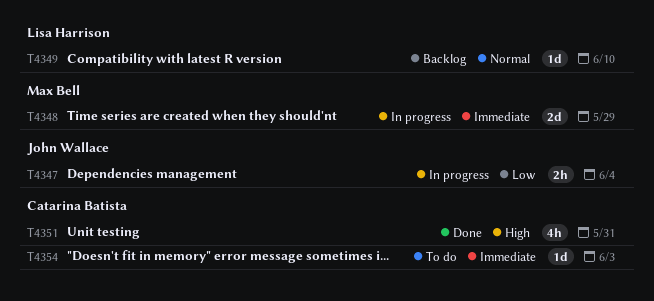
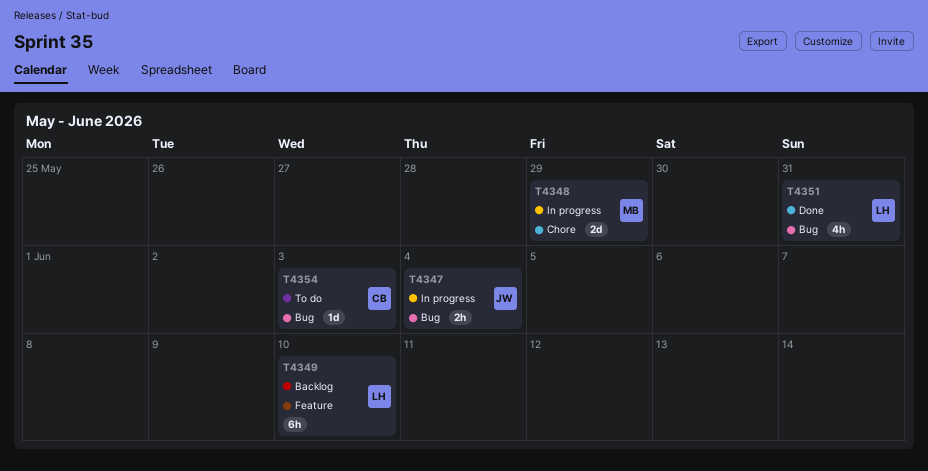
T4349, estimate: 1d -> 6h
T4351, owner: Catarina Batista -> Lisa Harrison

